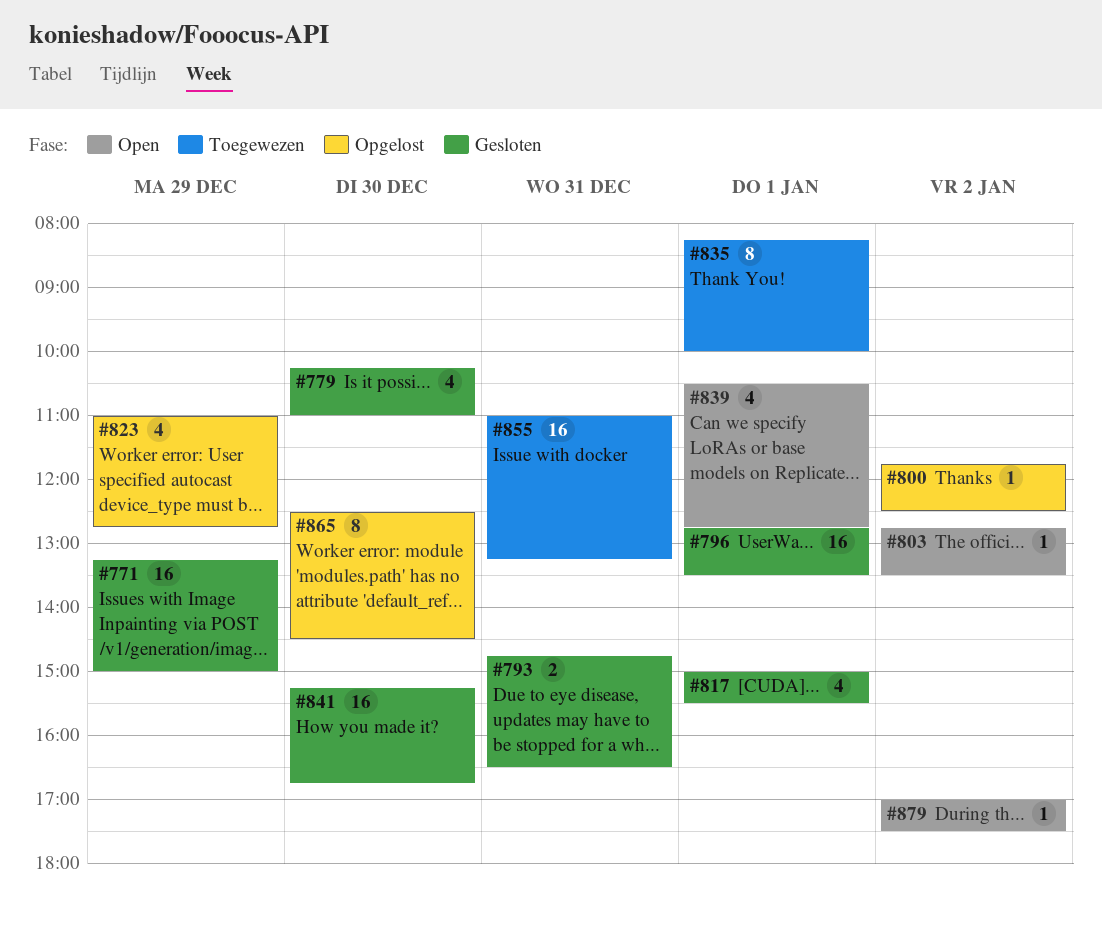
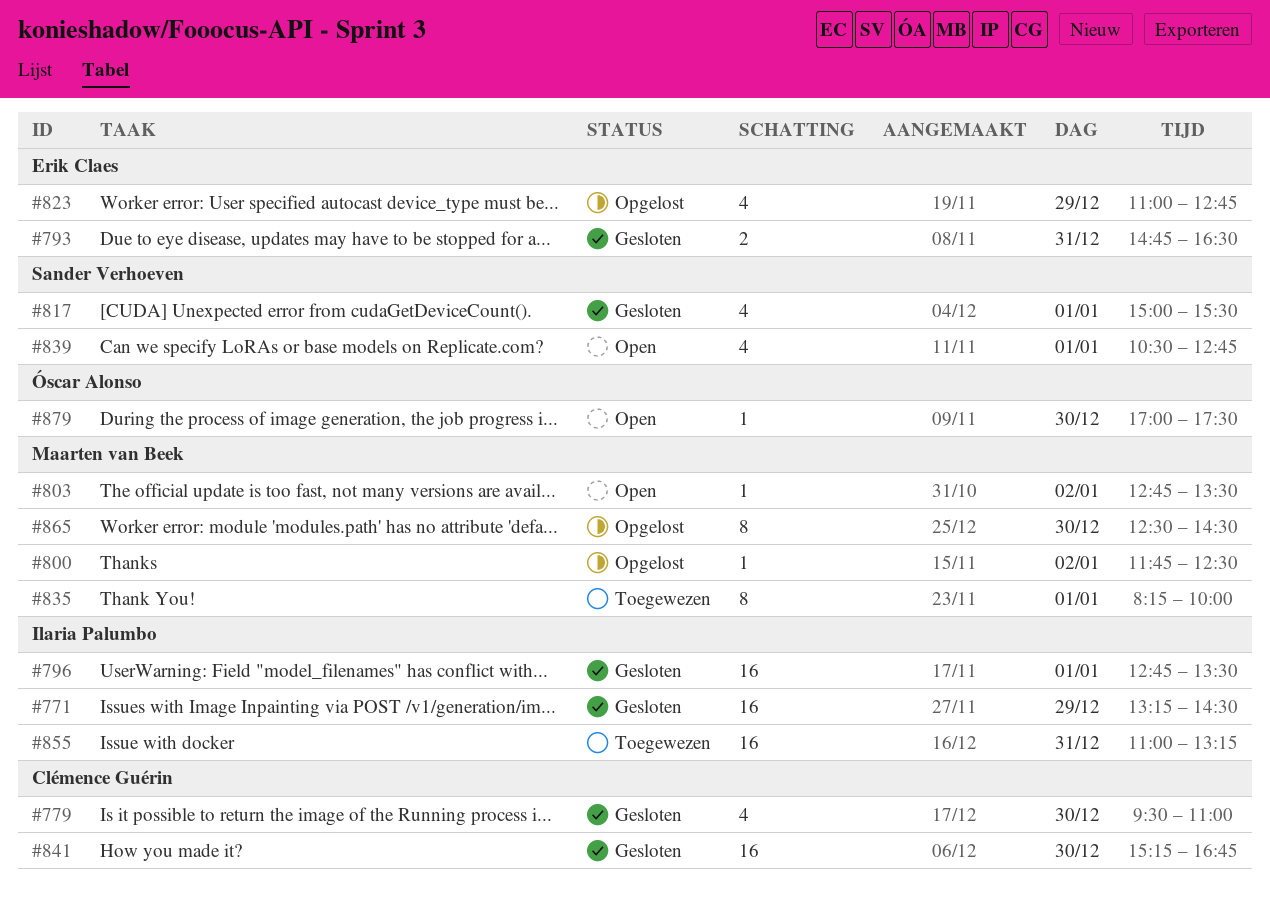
#771, ends: 15:00 -> 14:30
#779, begins: 10:15 -> 09:30
#879, day: Jan 2 -> Dec 30

